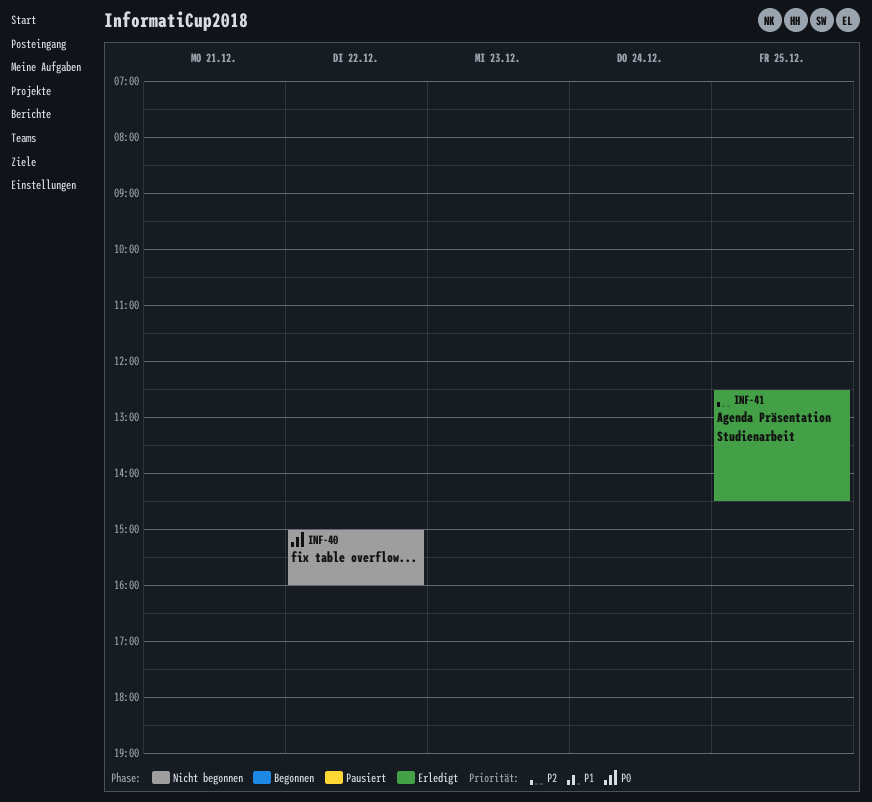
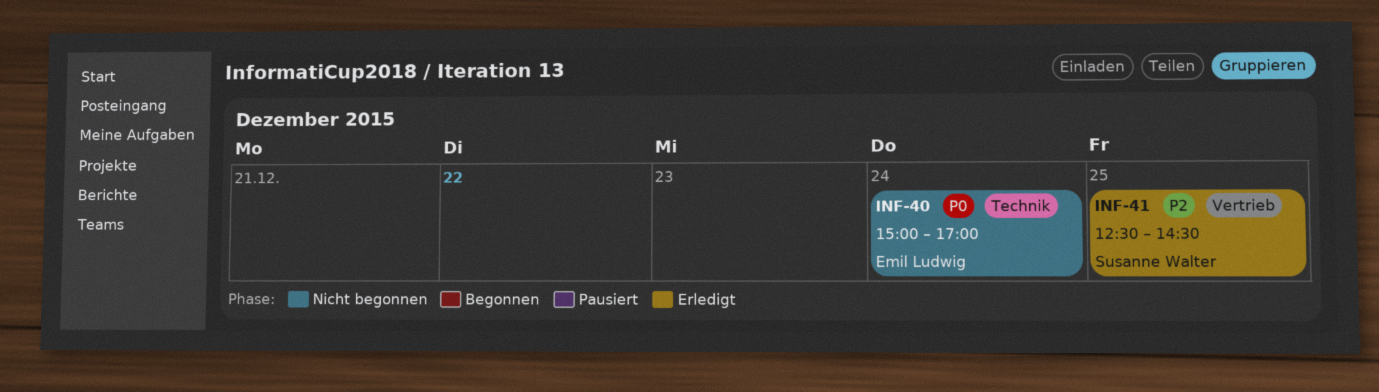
INF-40, day: Dec 22 -> Dec 24
INF-40, ends: 16:00 -> 17:00

